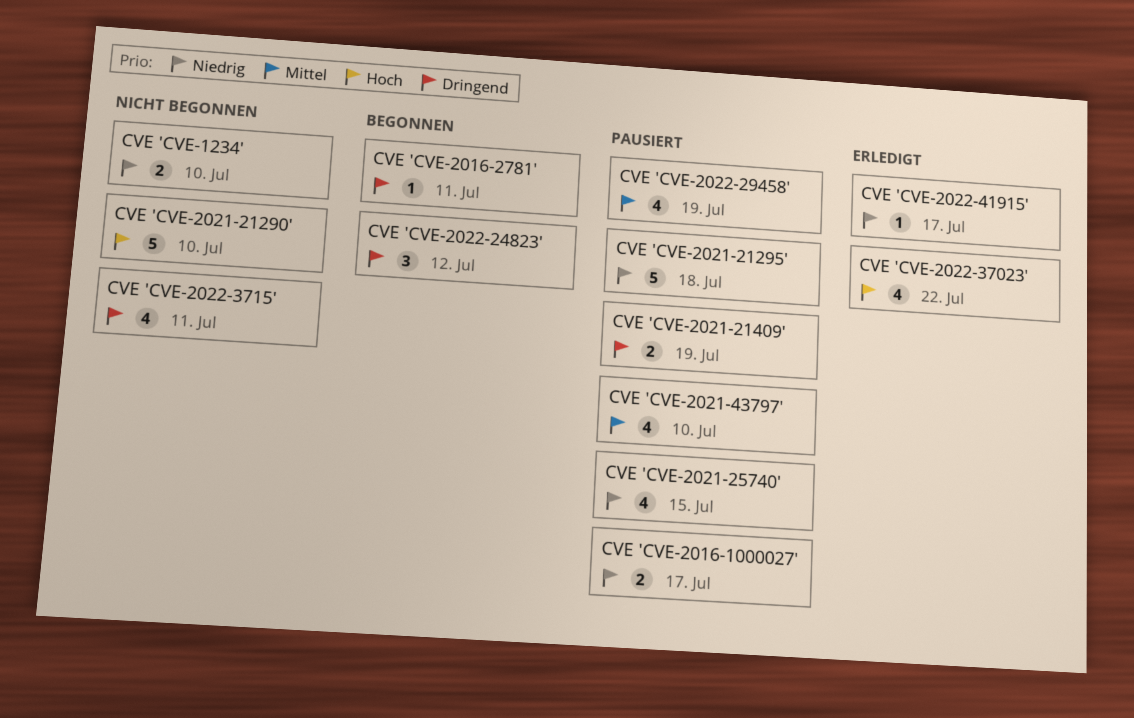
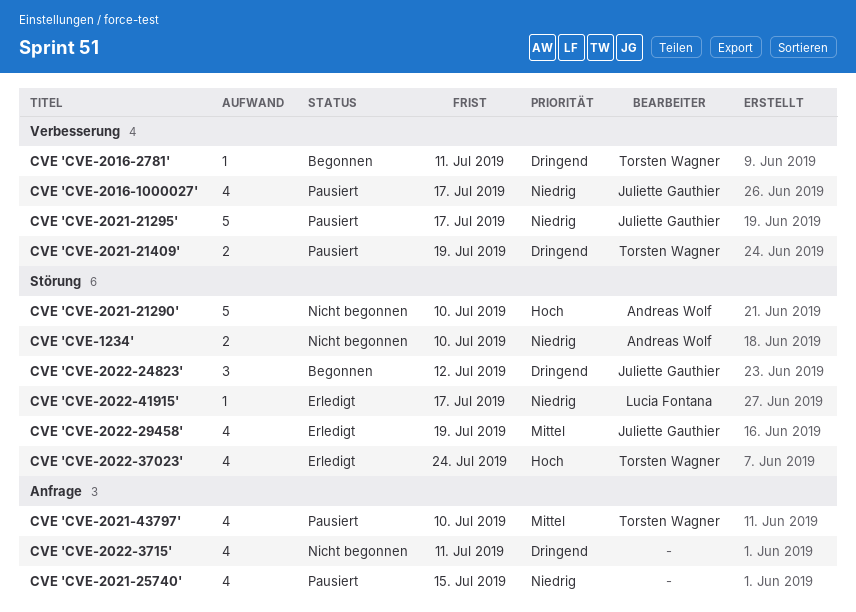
CVE 'CVE-2016-1000027', estimate: 2 -> 4
CVE 'CVE-2021-21295', due: Jul 18 -> Jul 17
CVE 'CVE-2022-29458', status: Pausiert -> Erledigt
CVE 'CVE-2022-37023', due: Jul 22 -> Jul 24

